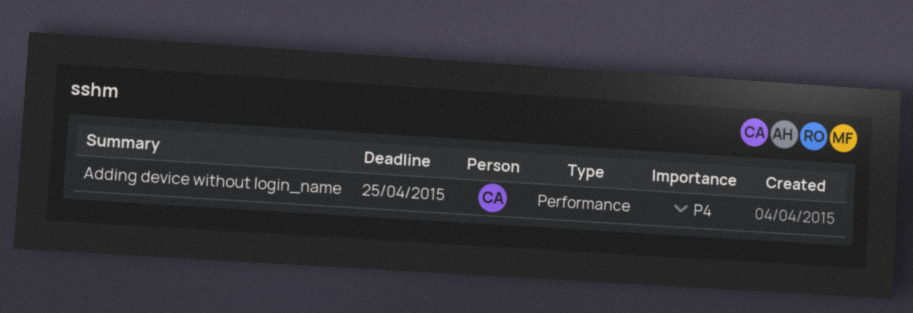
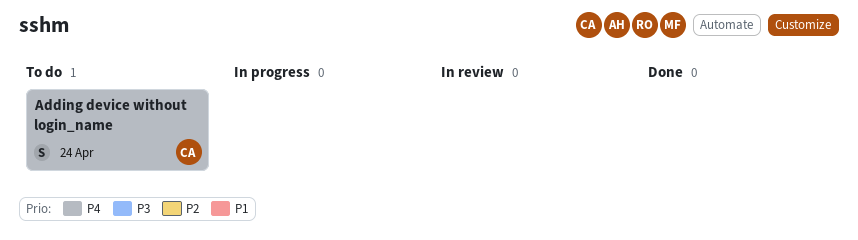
Adding device without login_name, due: Apr 25 -> Apr 24

